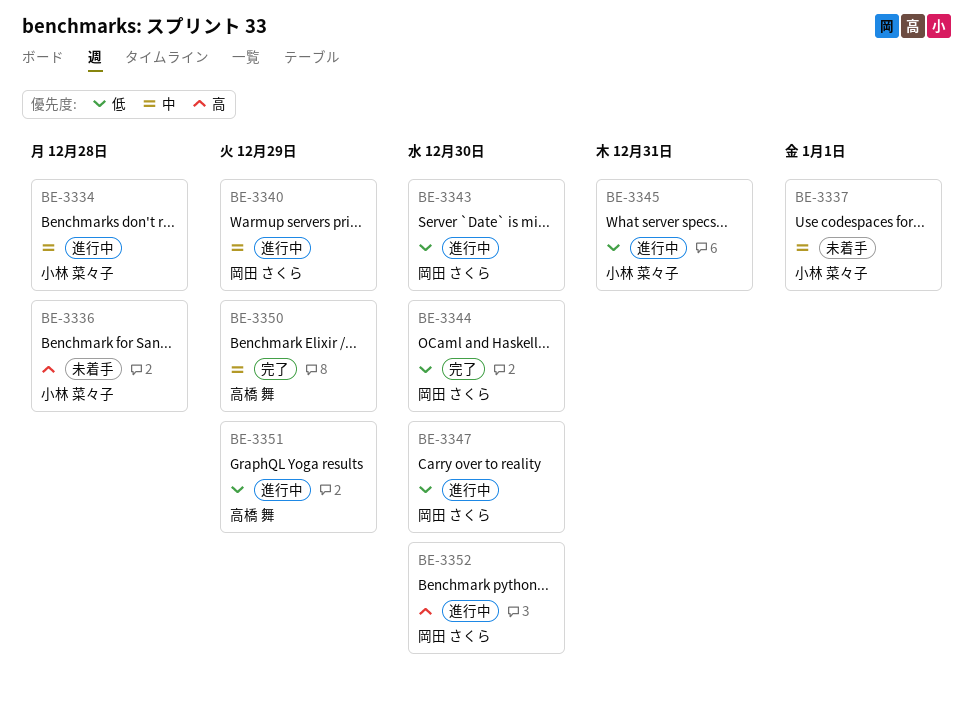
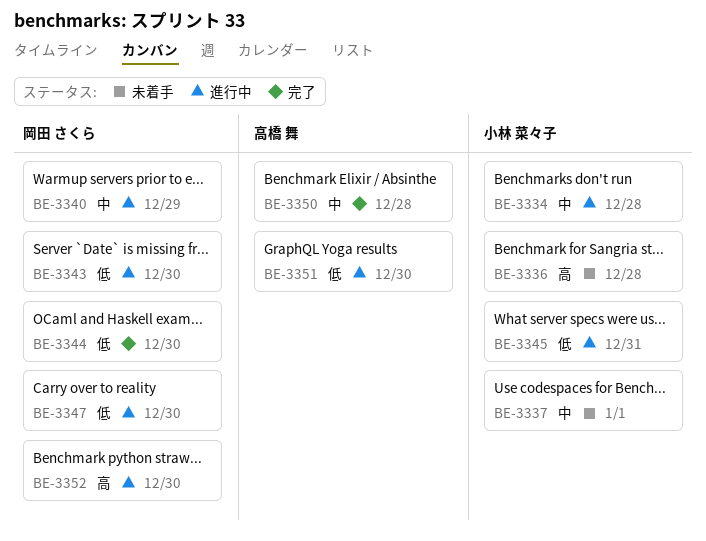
BE-3350, due: Dec 29 -> Dec 28
BE-3351, due: Dec 29 -> Dec 30

